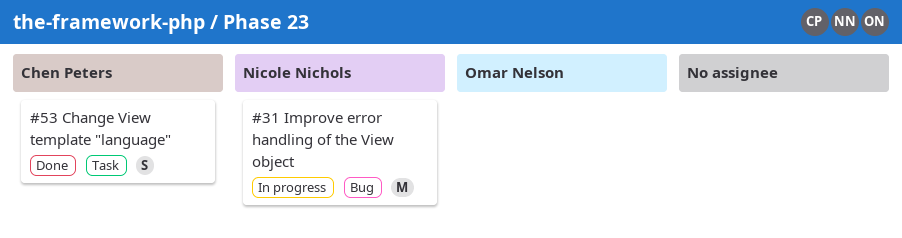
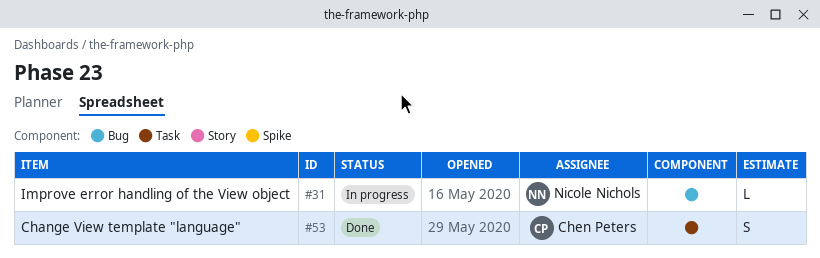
#31, estimate: M -> L

